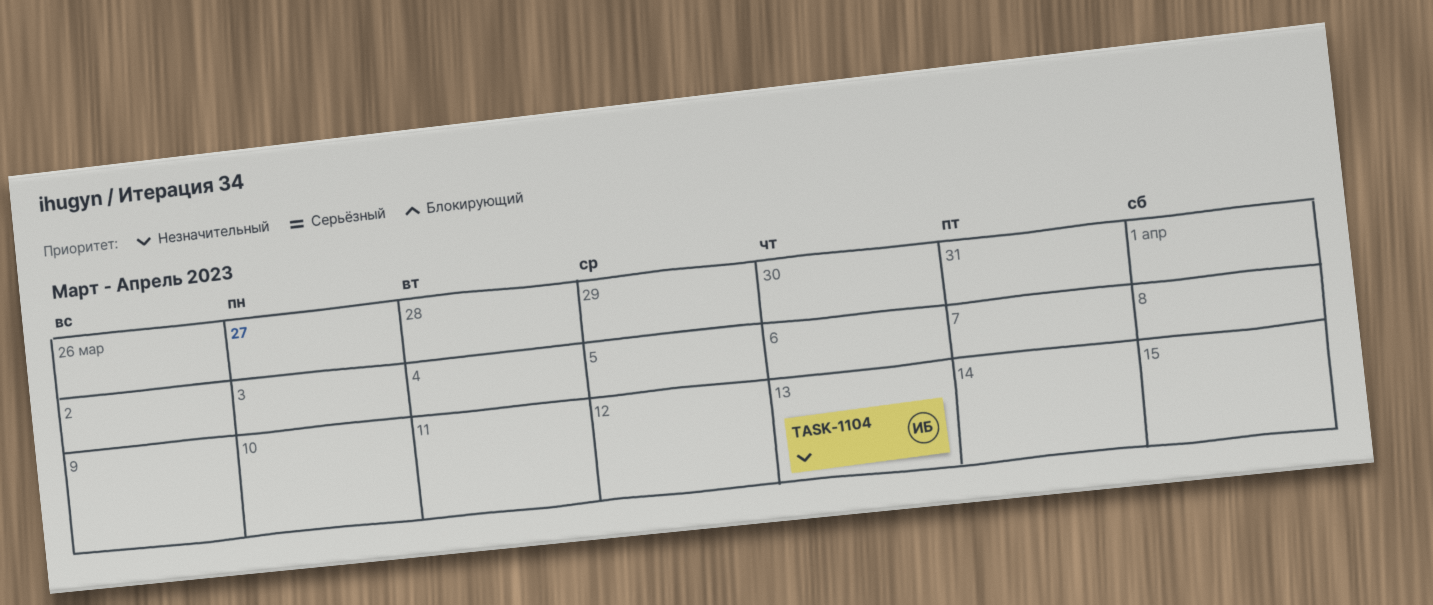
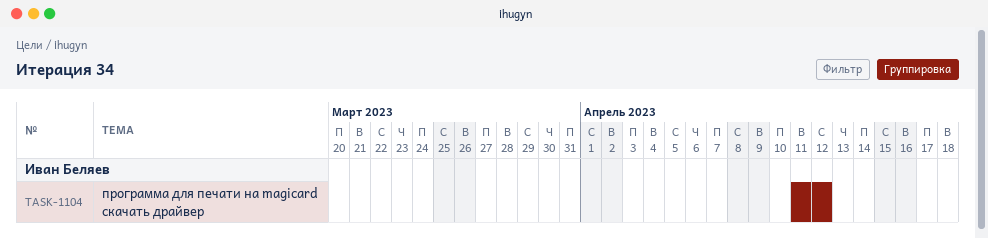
TASK-1104, due: Apr 13 -> Apr 12

